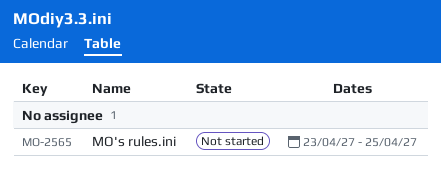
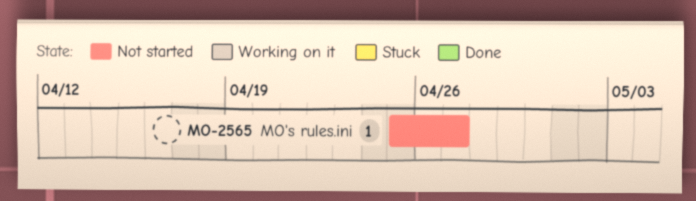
MO-2565, start: Apr 23 -> Apr 25
MO-2565, due: Apr 25 -> Apr 27

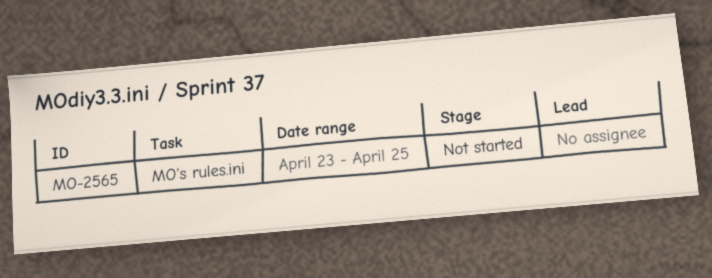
MO-2565, start: Apr 25 -> Apr 23
MO-2565, due: Apr 27 -> Apr 25

